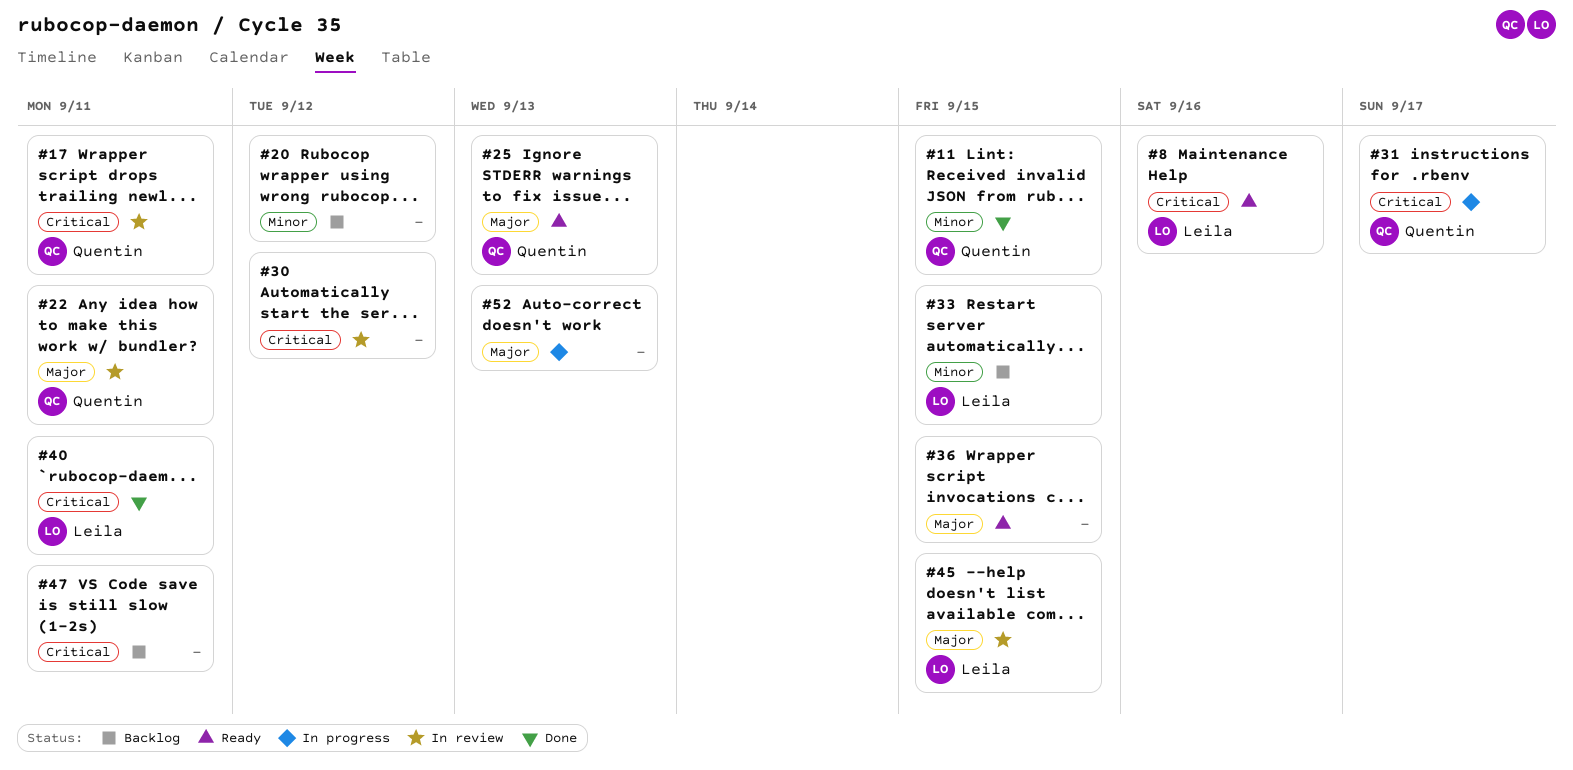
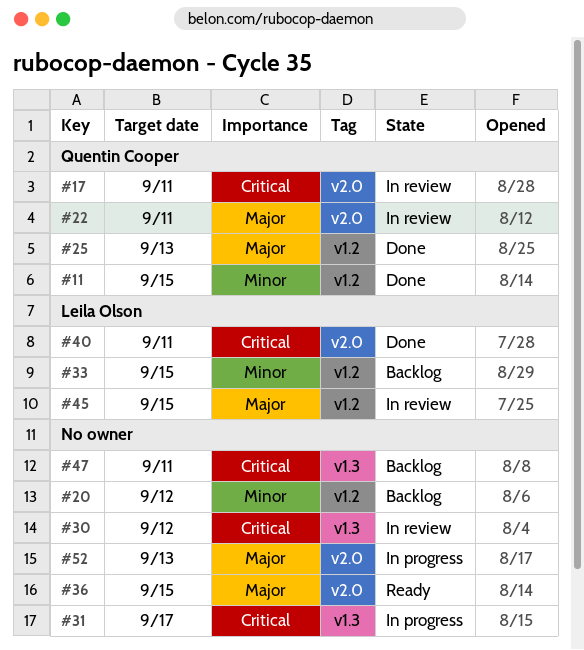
#8: present -> none
#25, status: Ready -> Done
#31, owner: Quentin Cooper -> none

